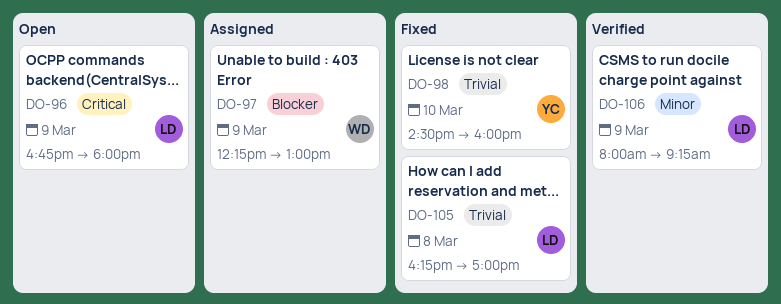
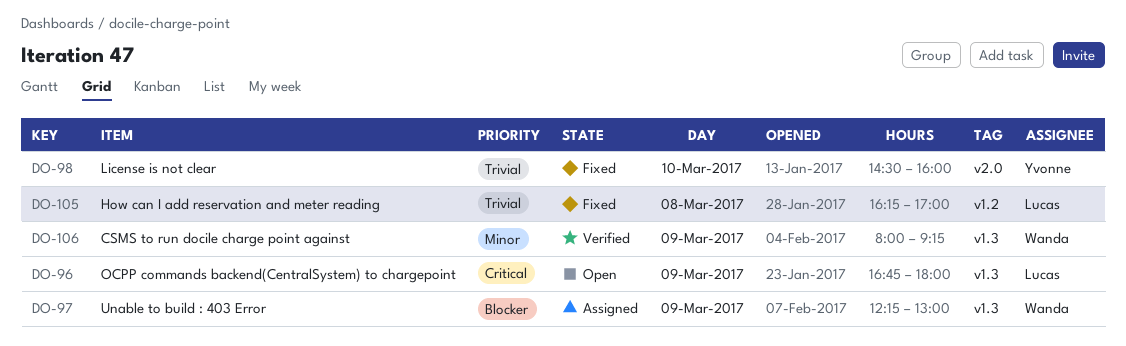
DO-106, owner: Lucas -> Wanda

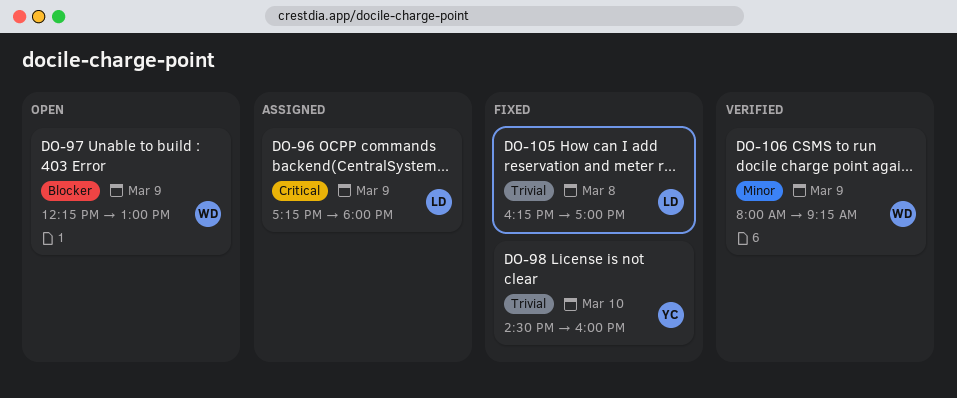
DO-96, status: Open -> Assigned
DO-96, begins: 16:45 -> 17:15
DO-97, status: Assigned -> Open

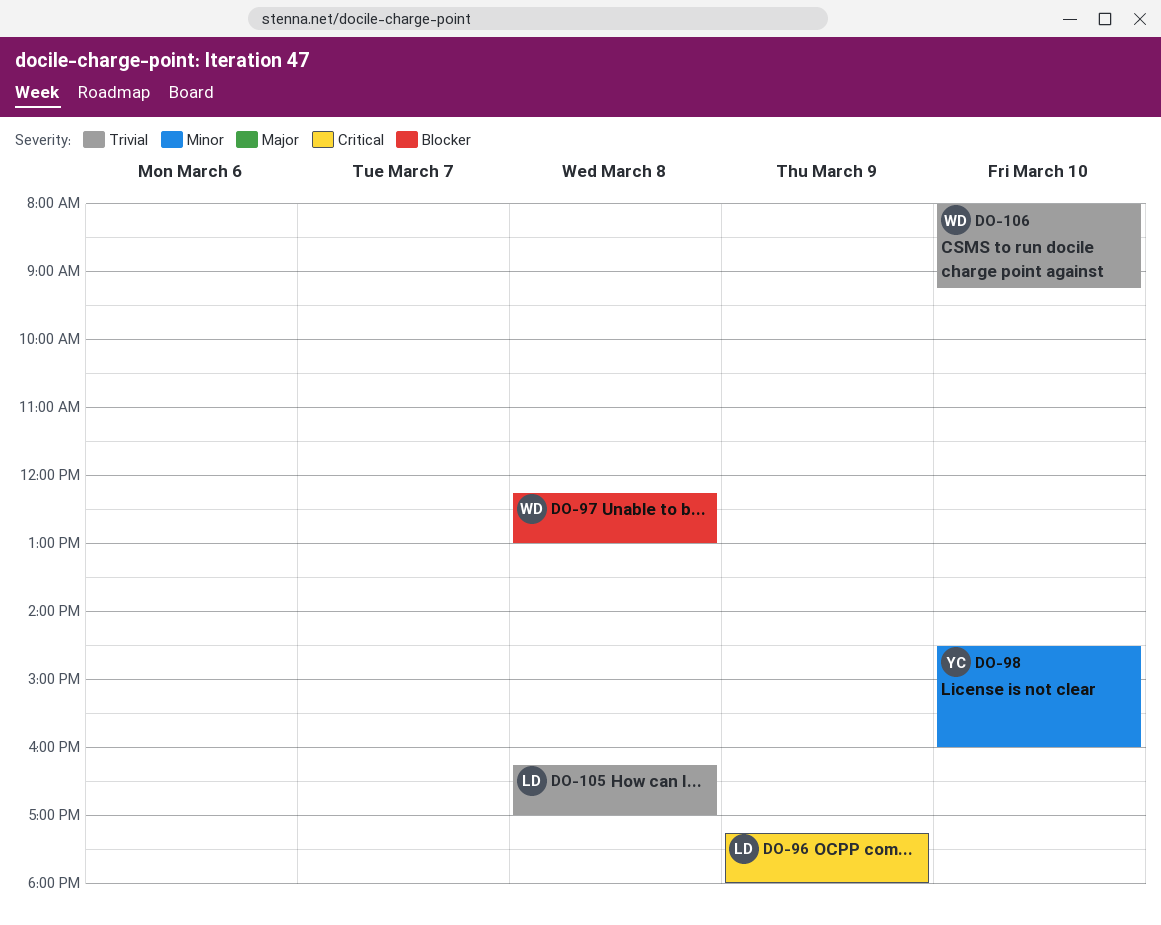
DO-97, day: Mar 9 -> Mar 8
DO-98, priority: Trivial -> Minor
DO-106, priority: Minor -> Trivial
DO-106, day: Mar 9 -> Mar 10

